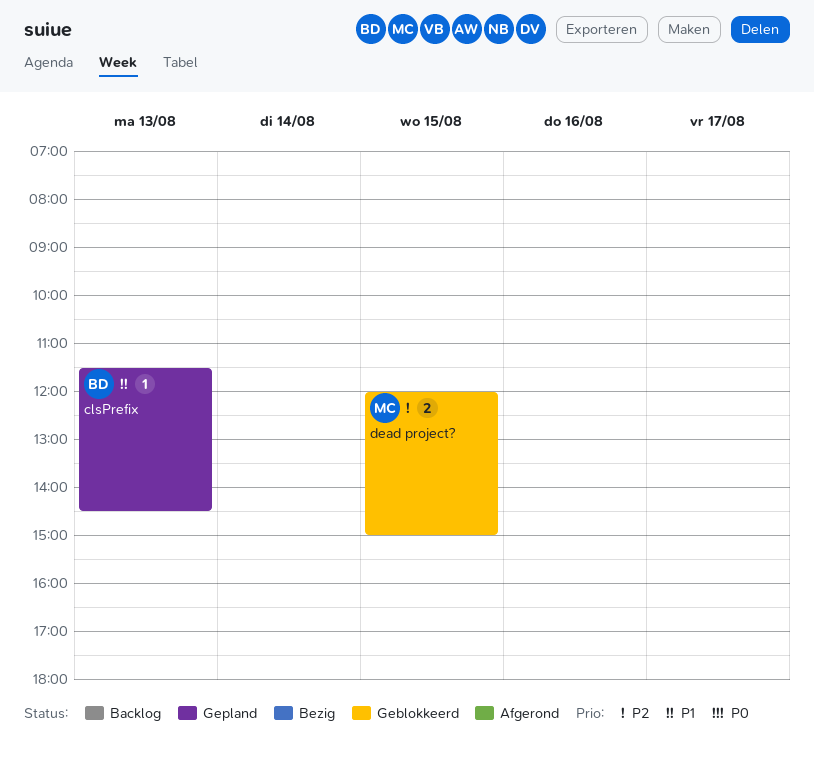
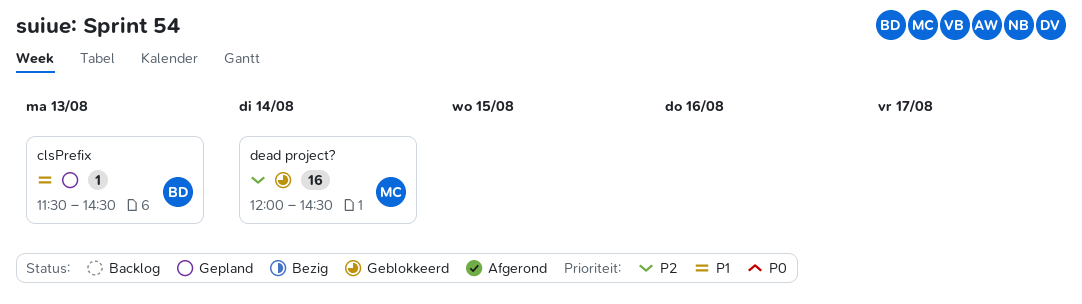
dead project?, estimate: 2 -> 16
dead project?, day: Aug 15 -> Aug 14
dead project?, ends: 15:00 -> 14:30

